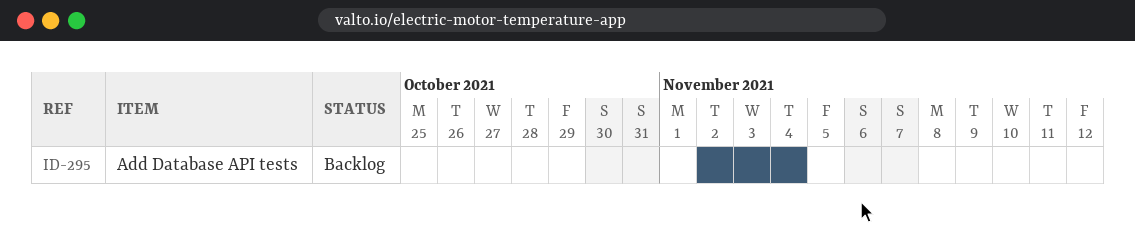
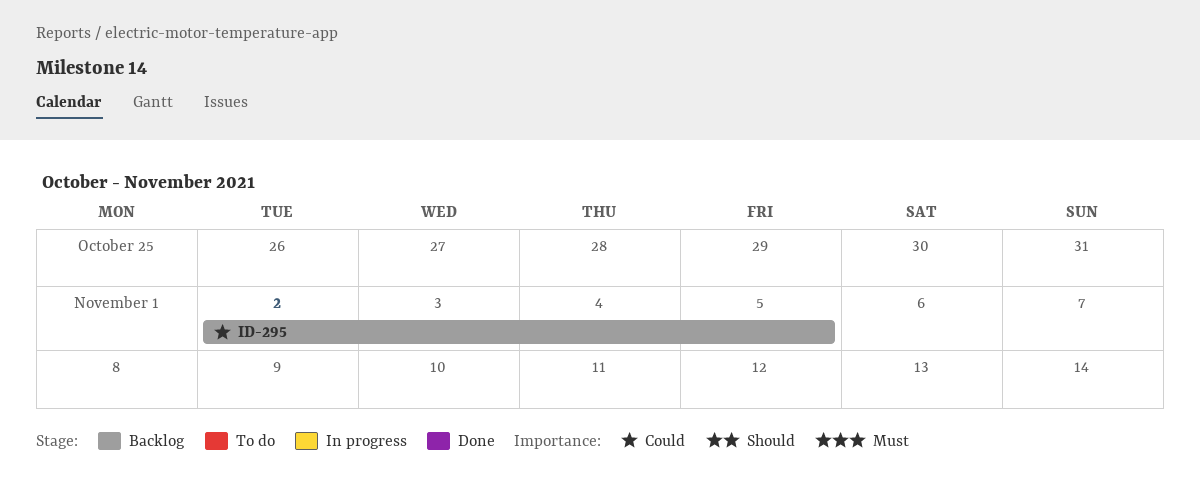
ID-295, due: Nov 4 -> Nov 5

